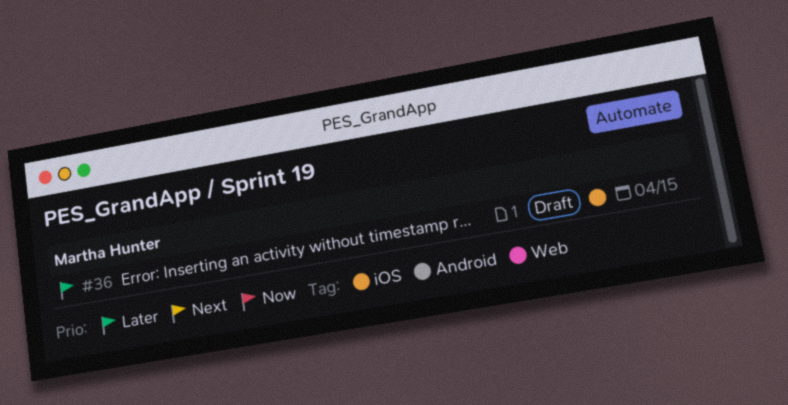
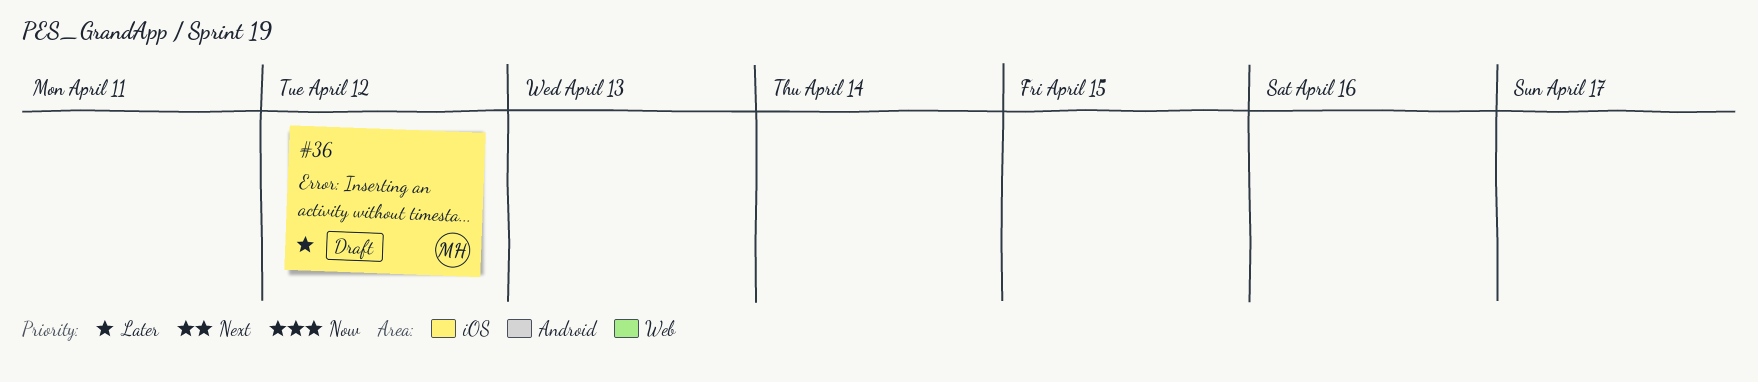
#36, due: Apr 15 -> Apr 12

